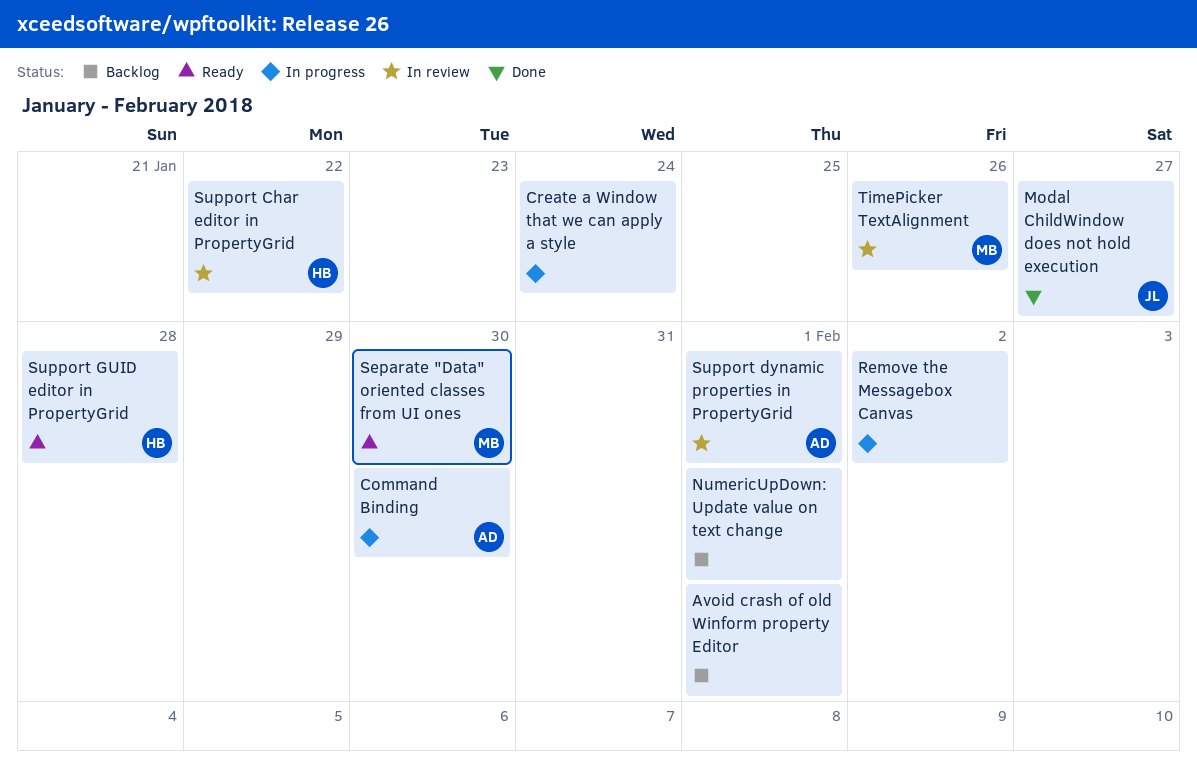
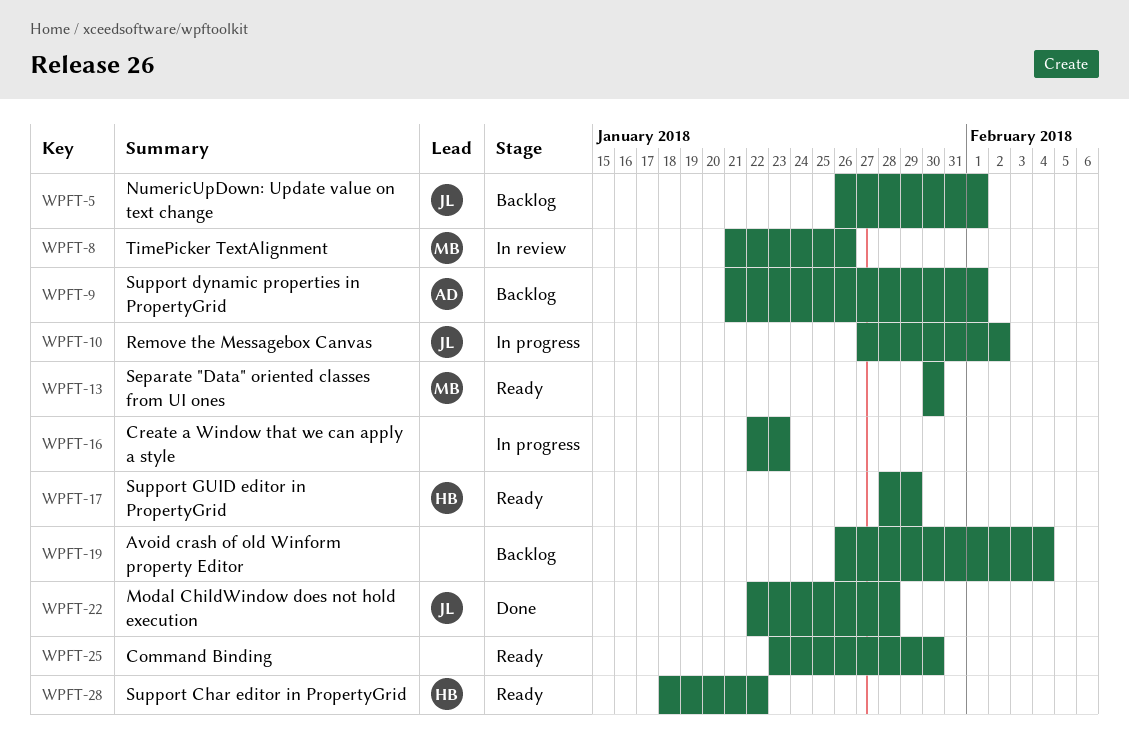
Avoid crash of old Winform property Editor, due: Feb 1 -> Feb 4
Command Binding, status: In progress -> Ready
Command Binding, owner: AD -> none
Create a Window that we can apply a style, due: Jan 24 -> Jan 23
Modal ChildWindow does not hold execution, due: Jan 27 -> Jan 28
NumericUpDown: Update value on text change, owner: none -> JL
Remove the Messagebox Canvas, owner: none -> JL
Support Char editor in PropertyGrid, status: In review -> Ready
Support dynamic properties in PropertyGrid, status: In review -> Backlog
Support GUID editor in PropertyGrid, due: Jan 28 -> Jan 29

